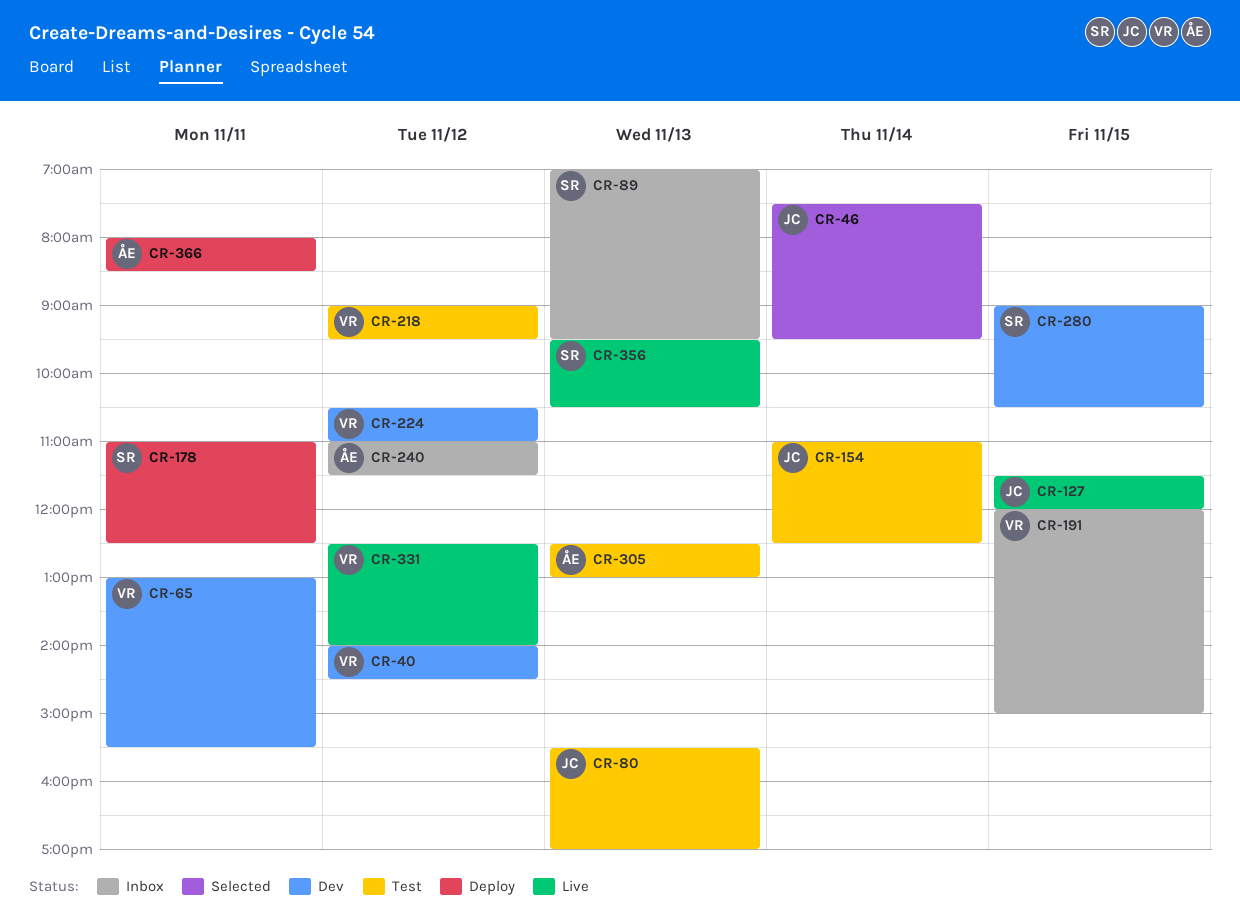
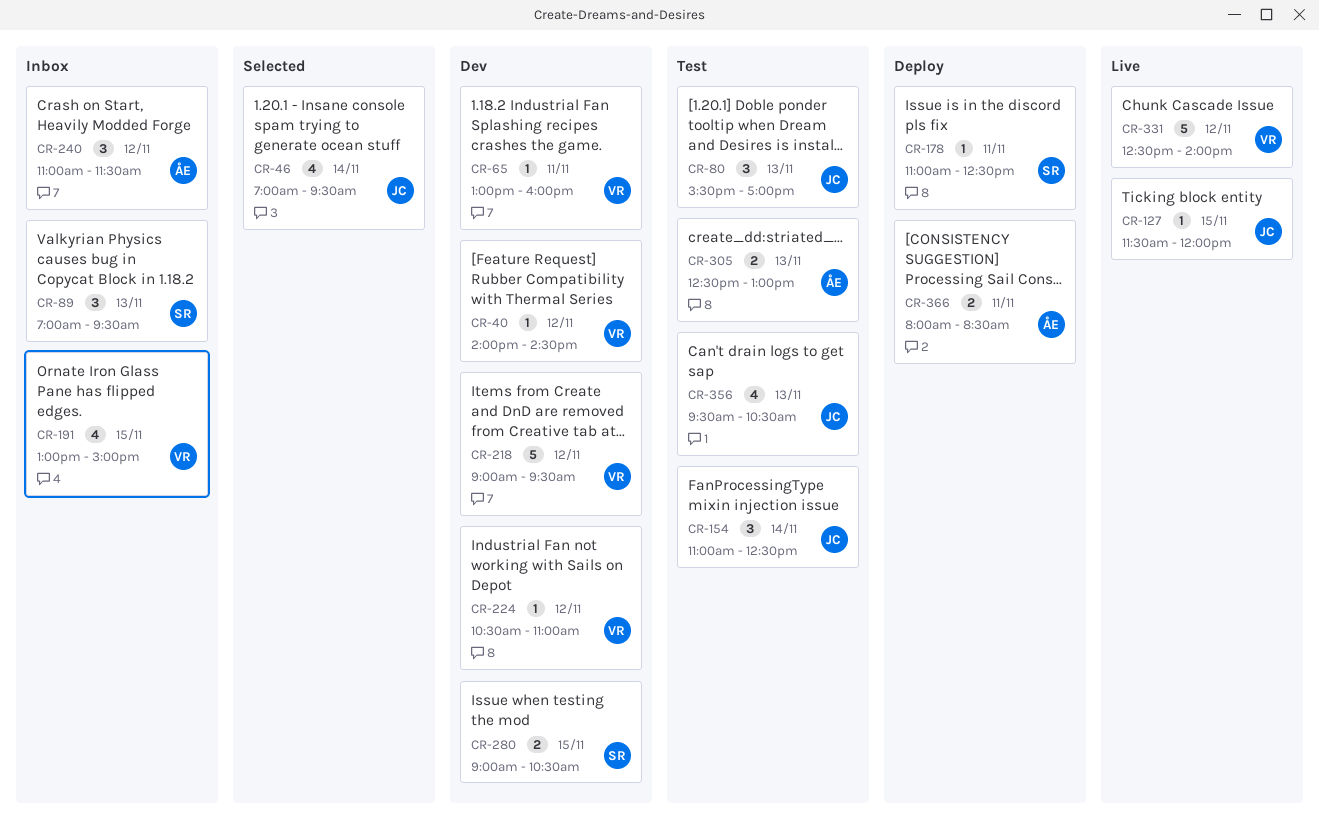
CR-46, begins: 07:30 -> 07:00
CR-65, ends: 15:30 -> 16:00
CR-191, begins: 12:00 -> 13:00
CR-218, status: Test -> Dev
CR-356, status: Live -> Test
CR-356, owner: SR -> JC

